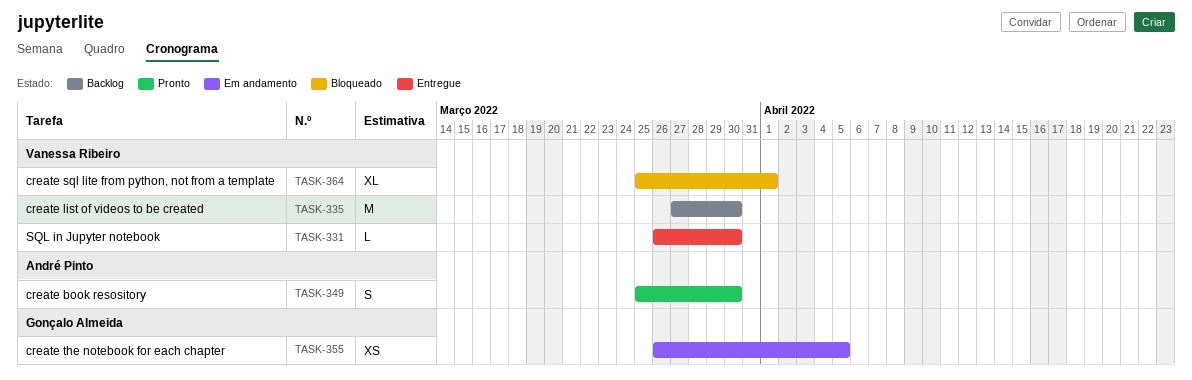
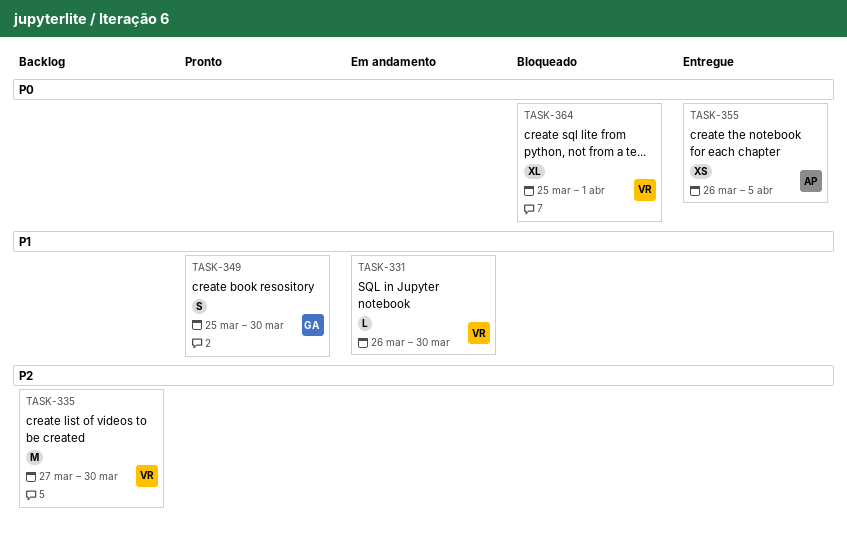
TASK-331, status: Entregue -> Em andamento
TASK-349, owner: André Pinto -> Gonçalo Almeida
TASK-355, status: Em andamento -> Entregue
TASK-355, owner: Gonçalo Almeida -> André Pinto

